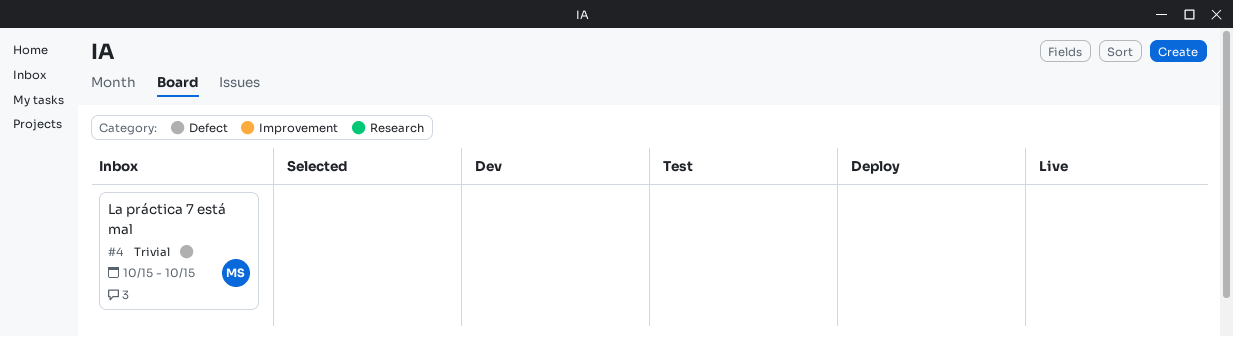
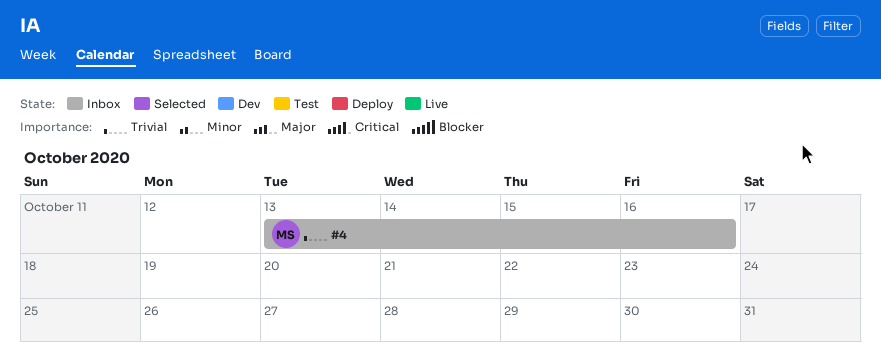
#4, start: Oct 15 -> Oct 13
#4, due: Oct 15 -> Oct 16

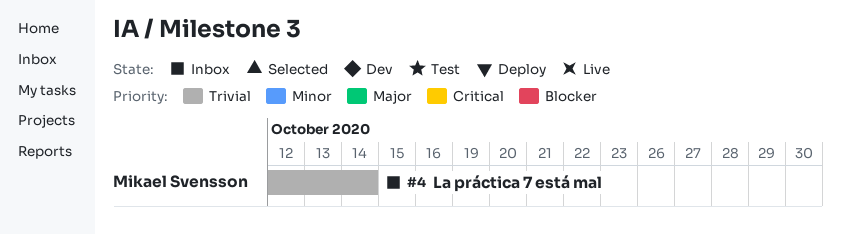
#4, start: Oct 13 -> Oct 12
#4, due: Oct 16 -> Oct 14

